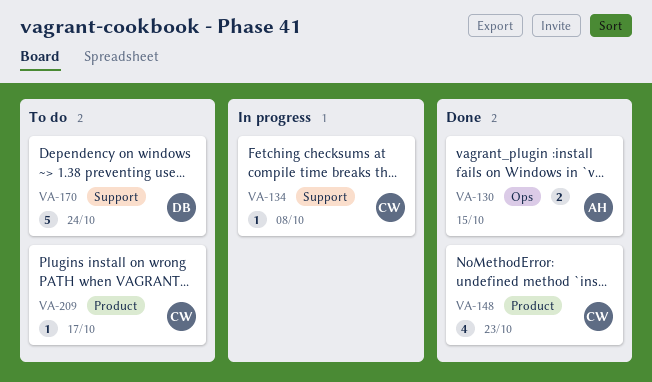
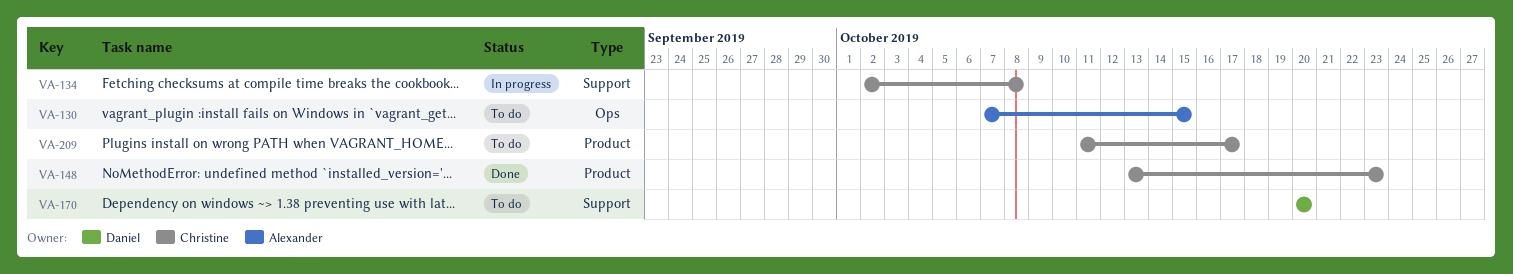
VA-130, status: Done -> To do
VA-170, due: Oct 24 -> Oct 20

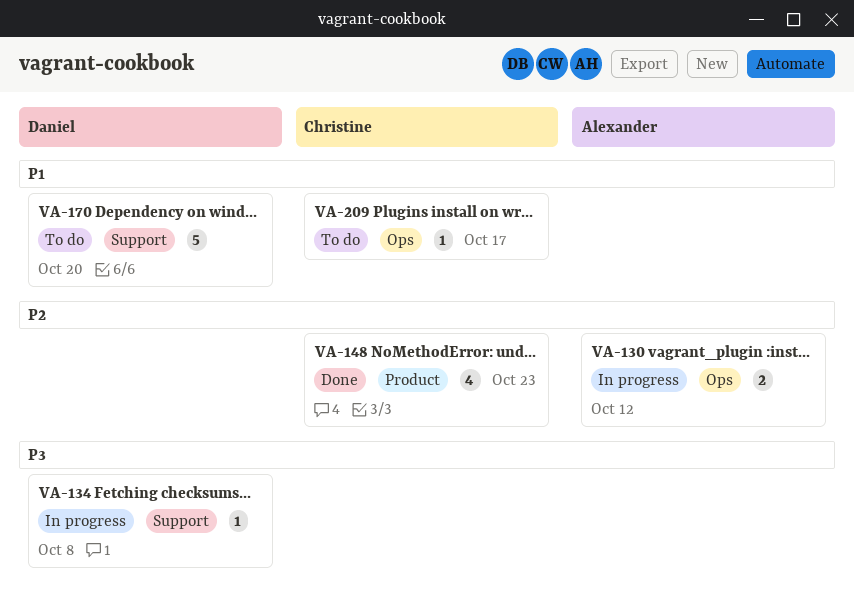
VA-130, status: To do -> In progress
VA-130, due: Oct 15 -> Oct 12
VA-134, owner: Christine -> Daniel
VA-209, label: Product -> Ops

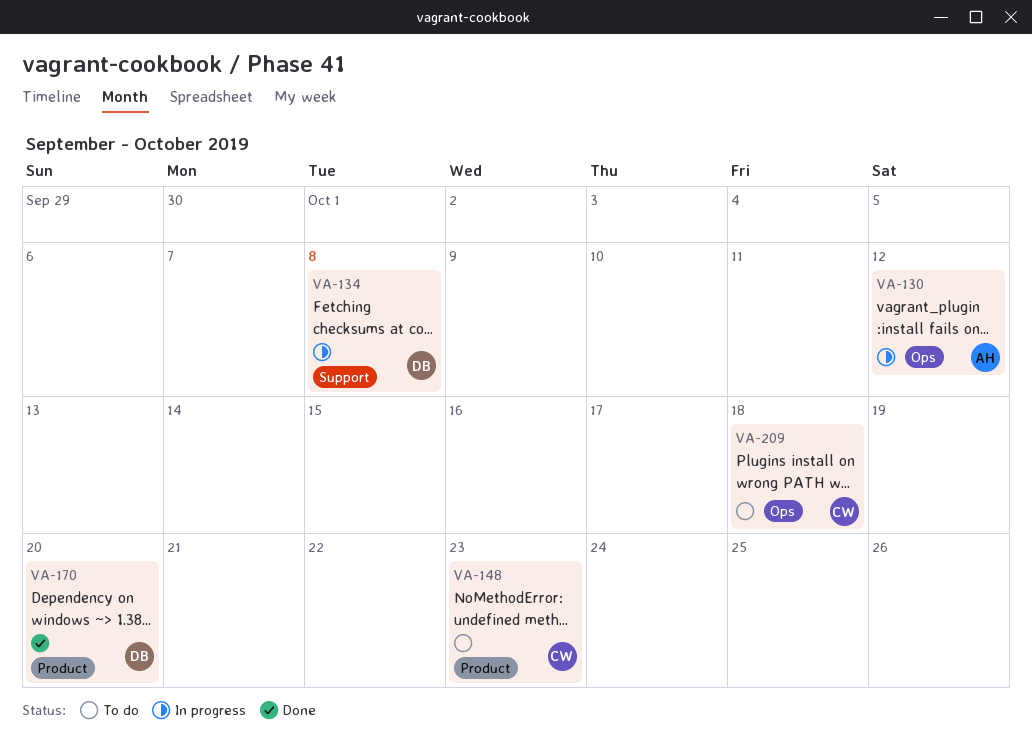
VA-148, status: Done -> To do
VA-170, status: To do -> Done
VA-170, label: Support -> Product
VA-209, due: Oct 17 -> Oct 18

